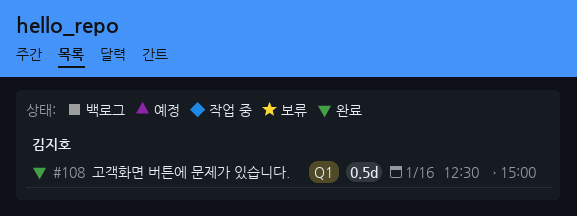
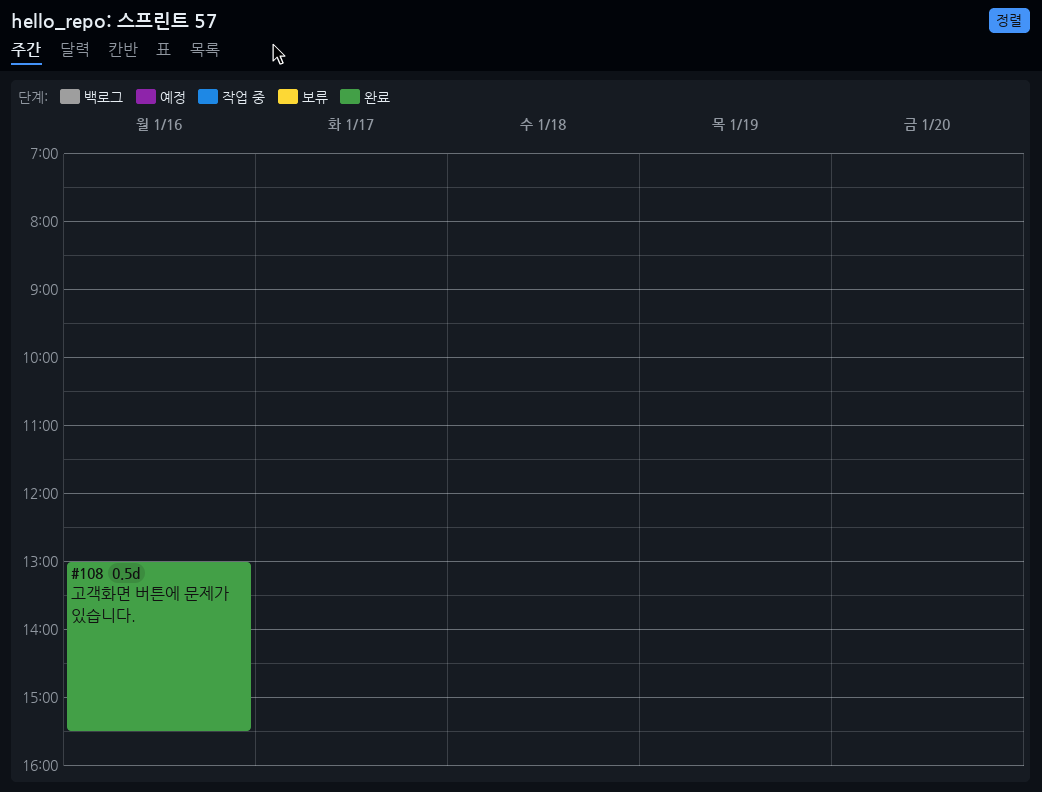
#108, begins: 12:30 -> 13:00
#108, ends: 15:00 -> 15:30

